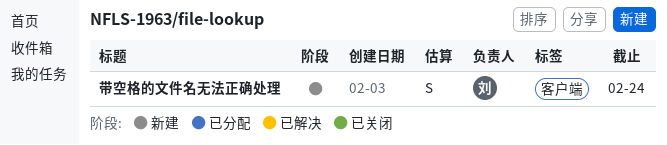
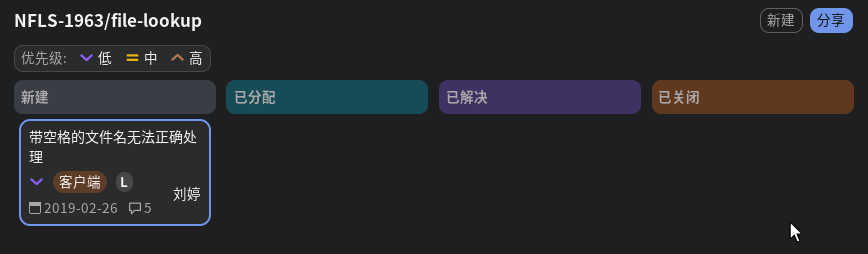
带空格的文件名无法正确处理, estimate: S -> L
带空格的文件名无法正确处理, due: Feb 24 -> Feb 26

